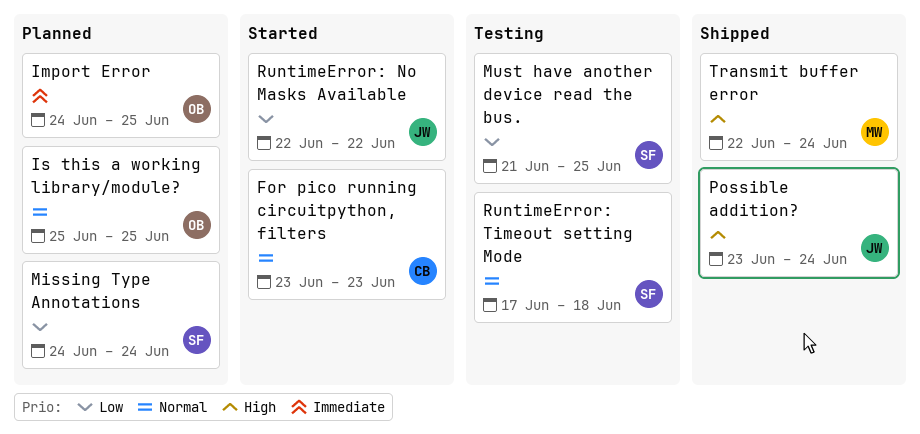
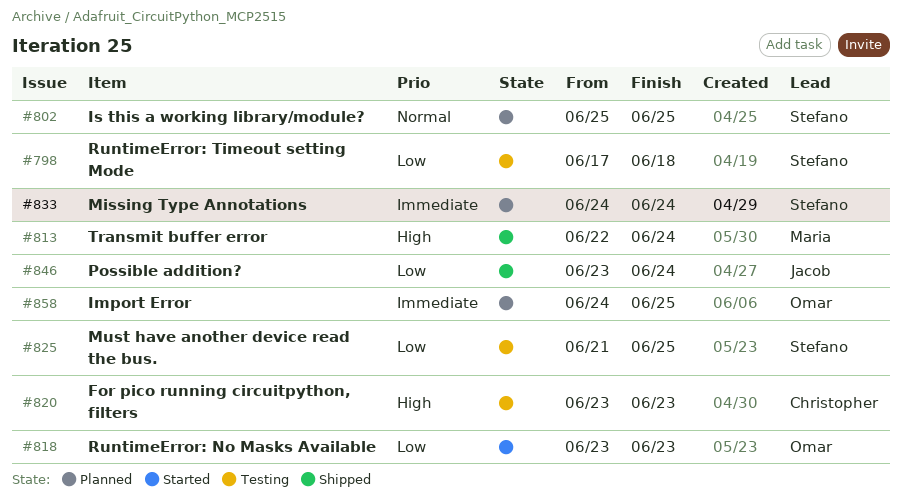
For pico running circuitpython, filters, status: Started -> Testing
For pico running circuitpython, filters, priority: Normal -> High
Is this a working library/module?, owner: Omar -> Stefano
Missing Type Annotations, priority: Low -> Immediate
Possible addition?, priority: High -> Low
RuntimeError: No Masks Available, owner: Jacob -> Omar
RuntimeError: No Masks Available, start: Jun 22 -> Jun 23
RuntimeError: No Masks Available, due: Jun 22 -> Jun 23
RuntimeError: Timeout setting Mode, priority: Normal -> Low

